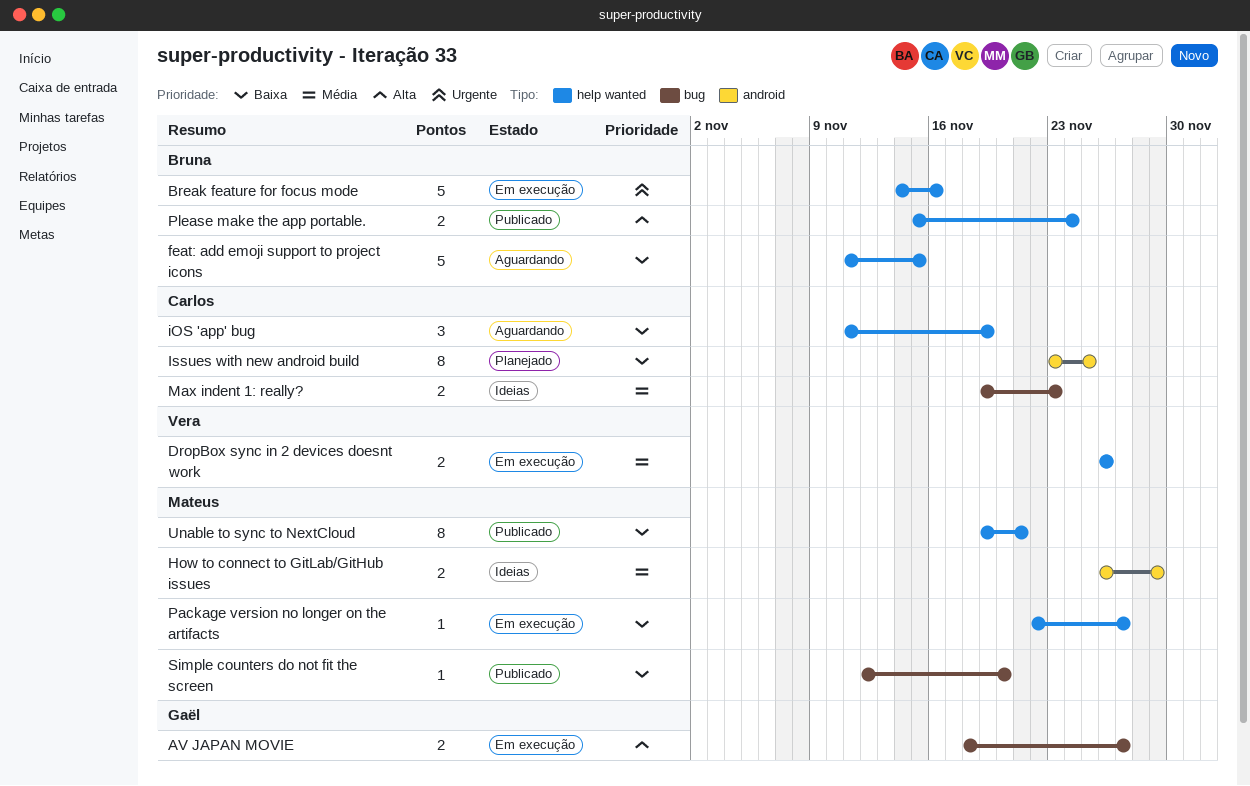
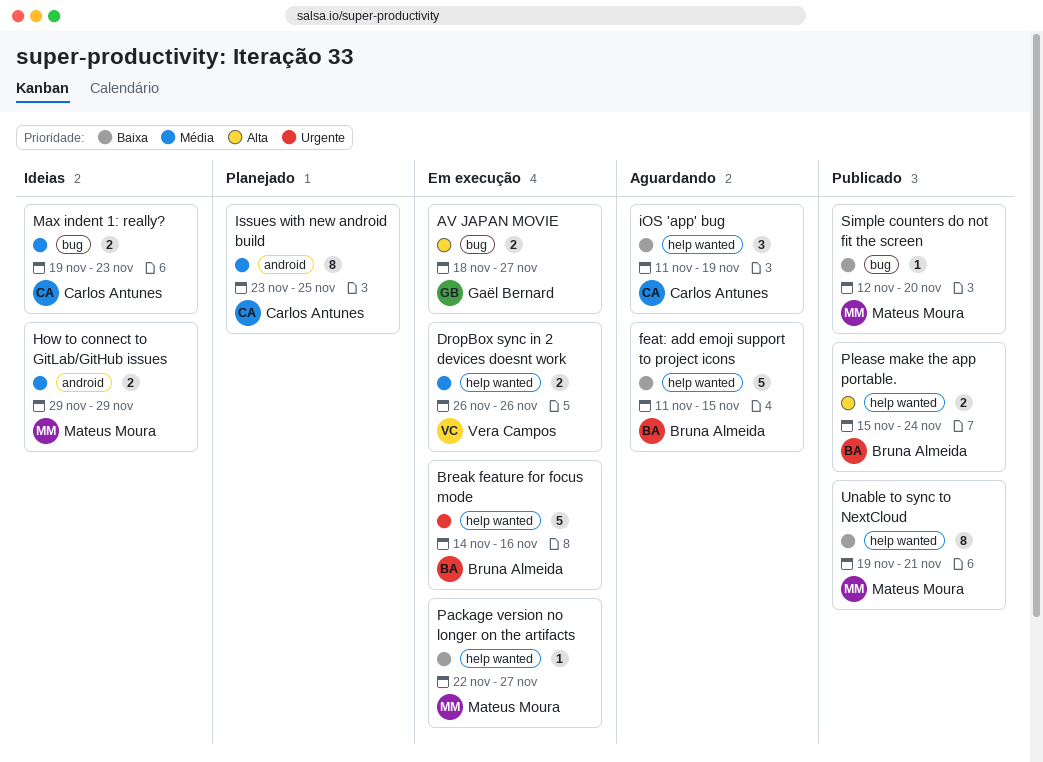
How to connect to GitLab/GitHub issues, start: Nov 26 -> Nov 29
Issues with new android build, priority: Baixa -> Média

